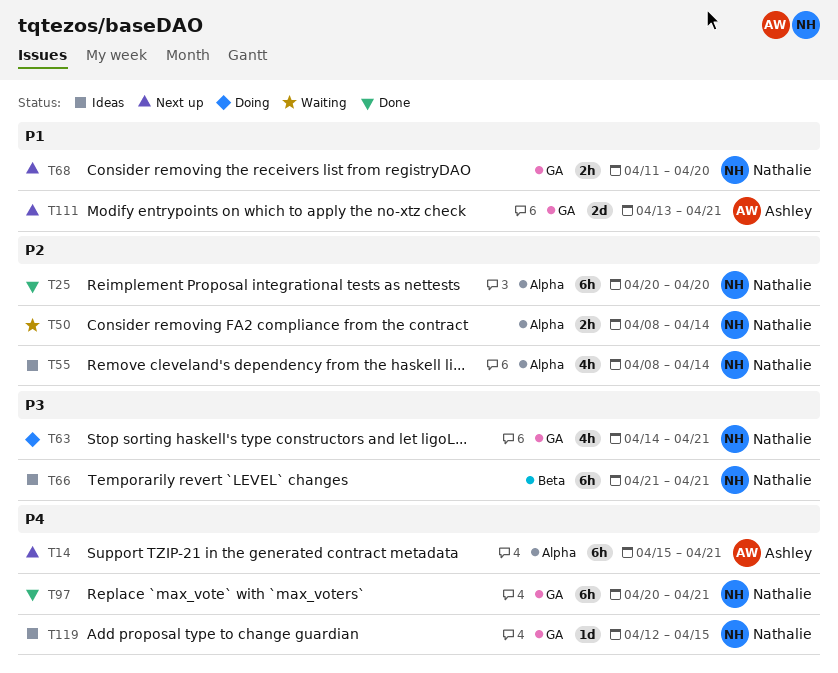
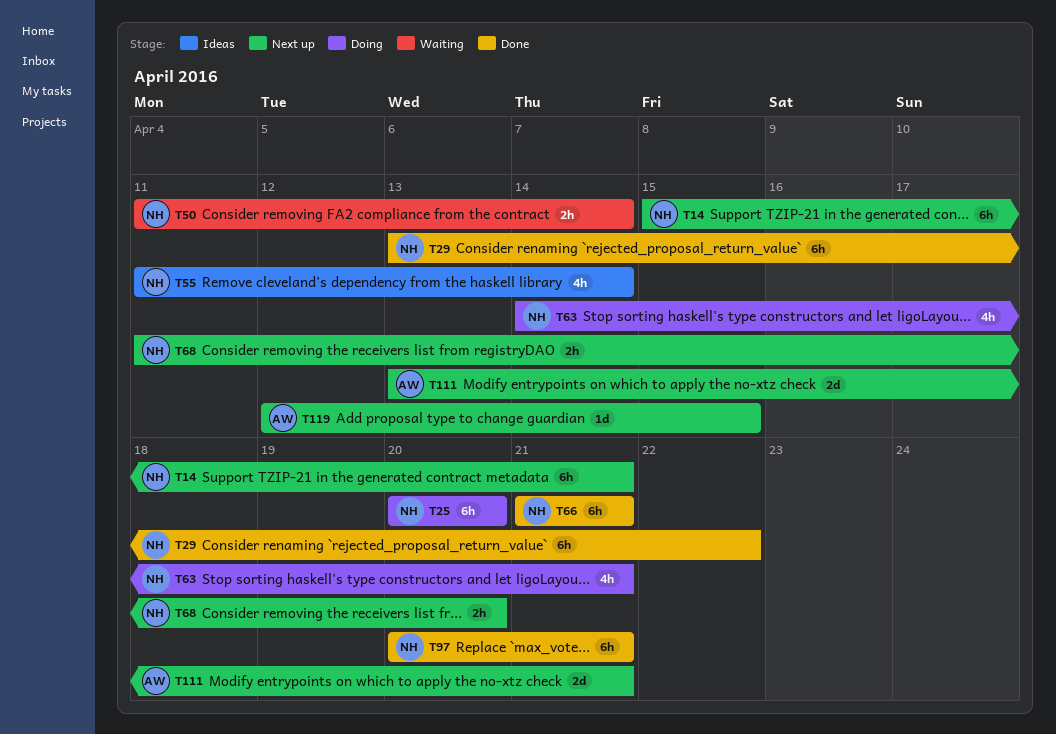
T14, owner: Ashley -> Nathalie
T25, status: Done -> Doing
T29: none -> present
T50, start: Apr 8 -> Apr 11
T55, start: Apr 8 -> Apr 11
T66, status: Ideas -> Done
T119, status: Ideas -> Next up
T119, owner: Nathalie -> Ashley

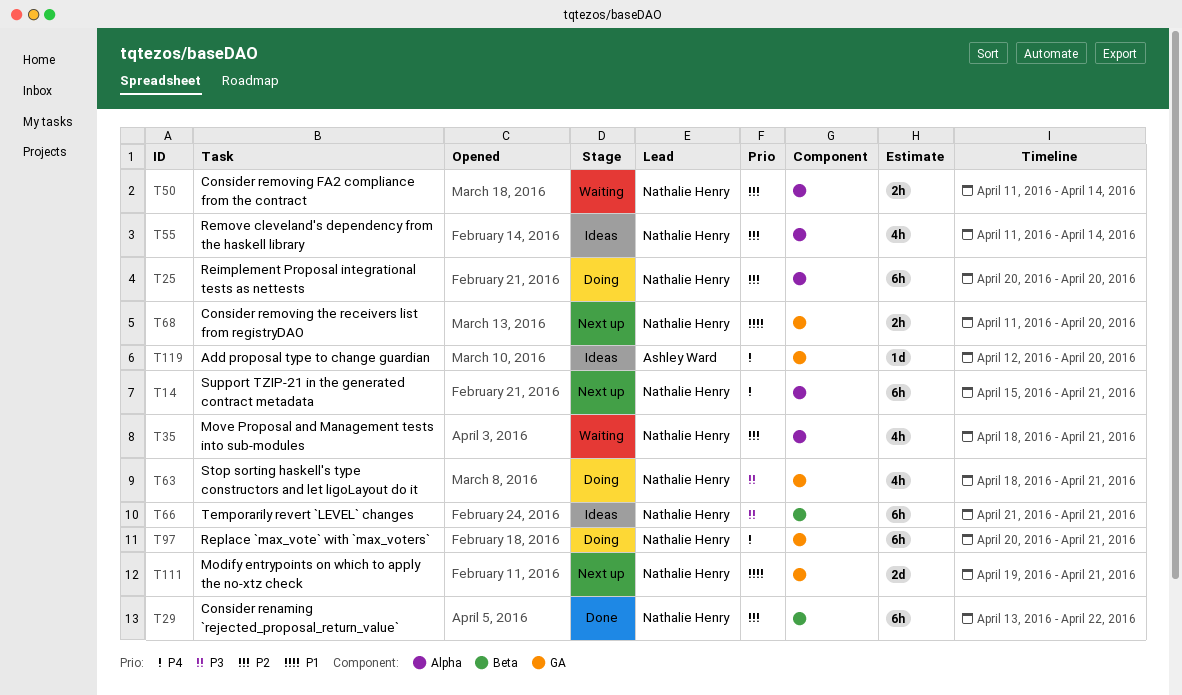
T35: none -> present
T63, start: Apr 14 -> Apr 18
T66, status: Done -> Ideas
T97, status: Done -> Doing
T111, owner: Ashley Ward -> Nathalie Henry
T111, start: Apr 13 -> Apr 19
T119, status: Next up -> Ideas
T119, due: Apr 15 -> Apr 20

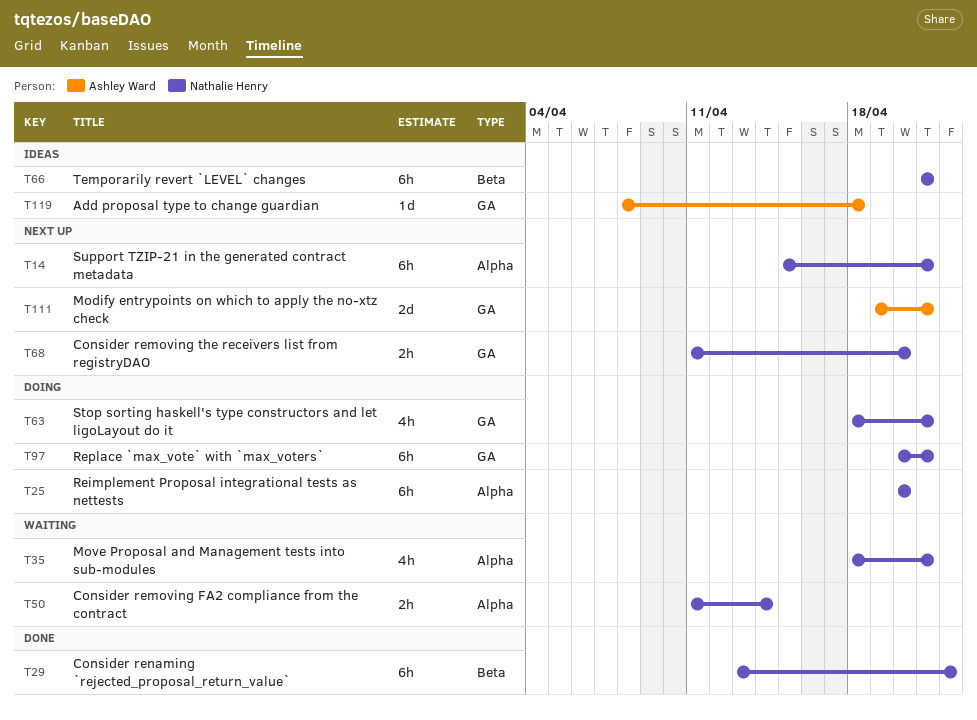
T55: present -> none
T111, owner: Nathalie Henry -> Ashley Ward
T119, start: Apr 12 -> Apr 8
T119, due: Apr 20 -> Apr 18

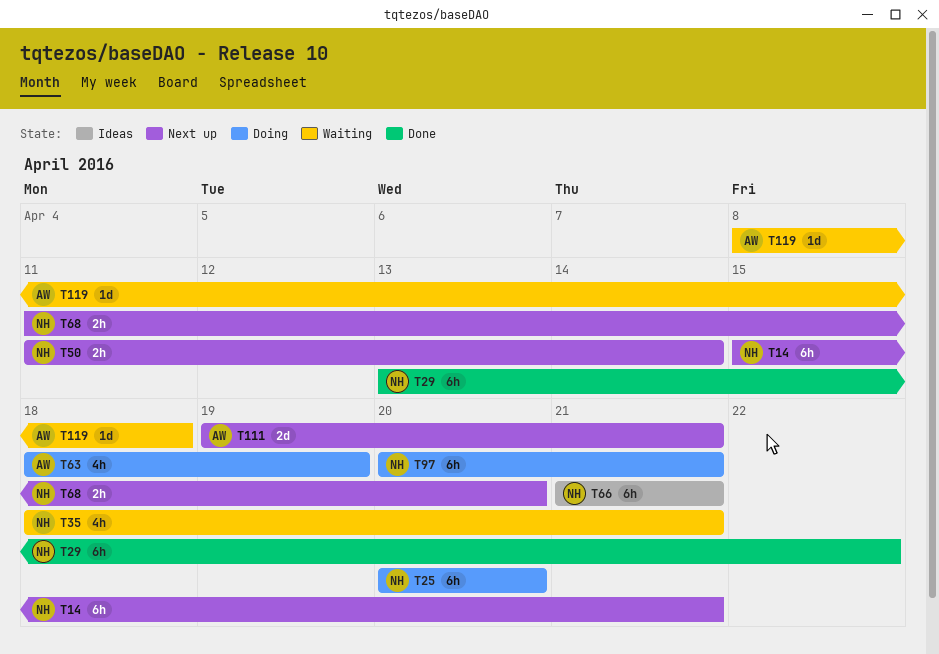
T50, status: Waiting -> Next up
T63, owner: Nathalie Henry -> Ashley Ward
T63, due: Apr 21 -> Apr 19
T119, status: Ideas -> Waiting

